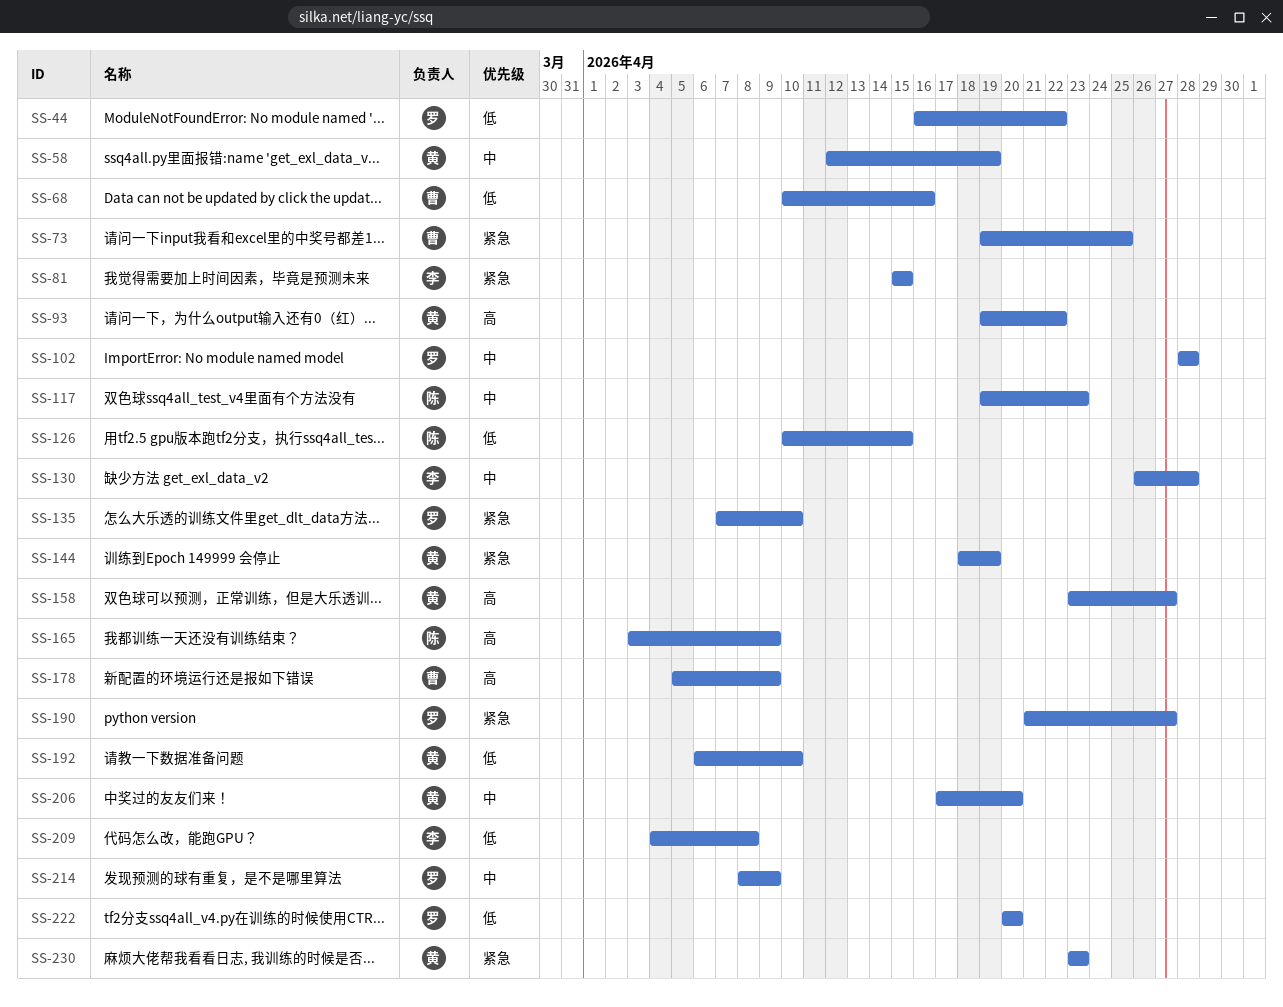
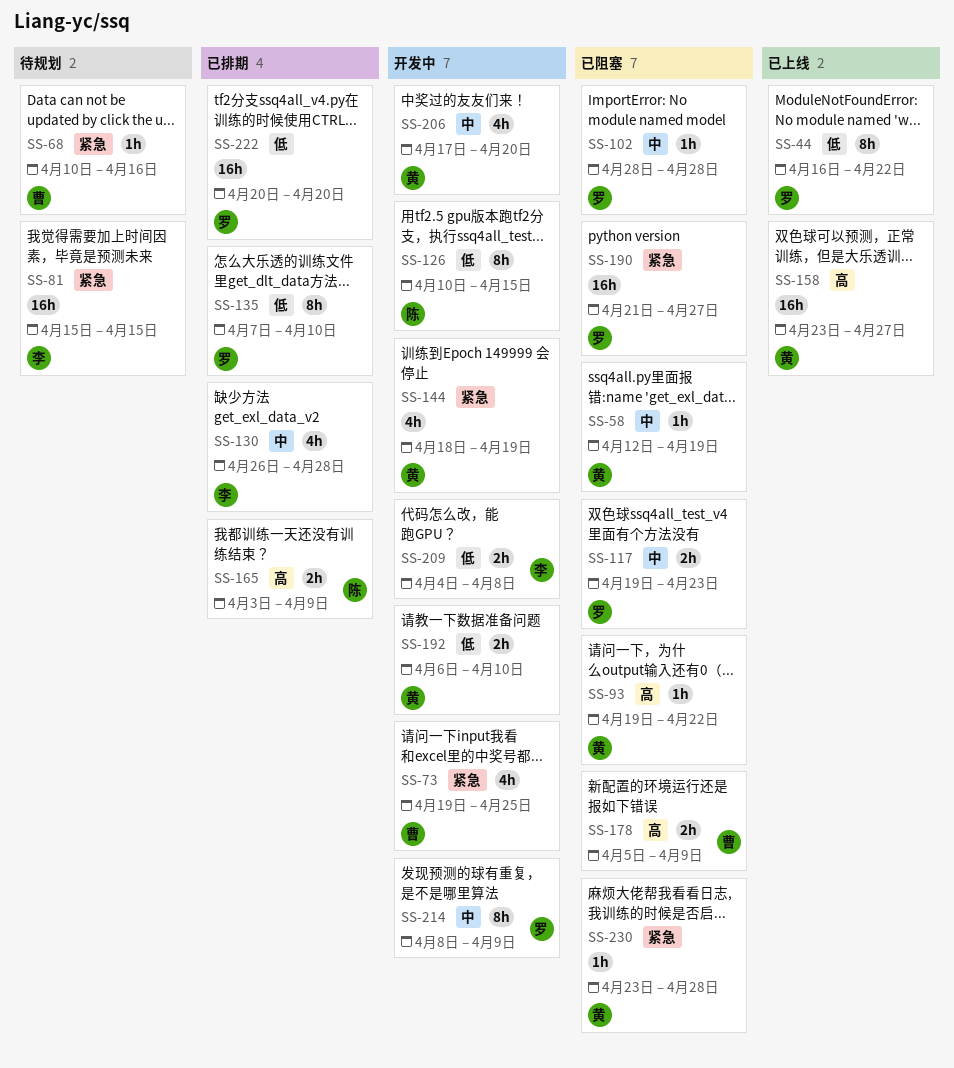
SS-68, priority: 低 -> 紧急
SS-117, owner: 陈 -> 罗
SS-135, priority: 紧急 -> 低
SS-230, due: Apr 23 -> Apr 28

